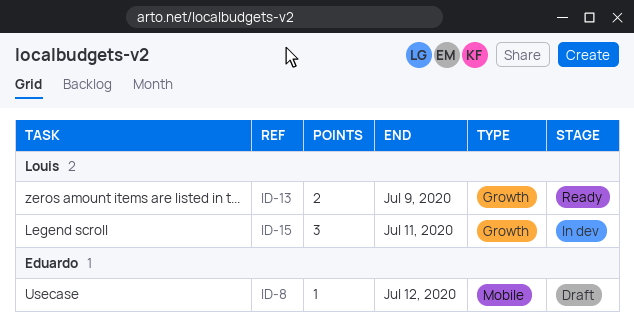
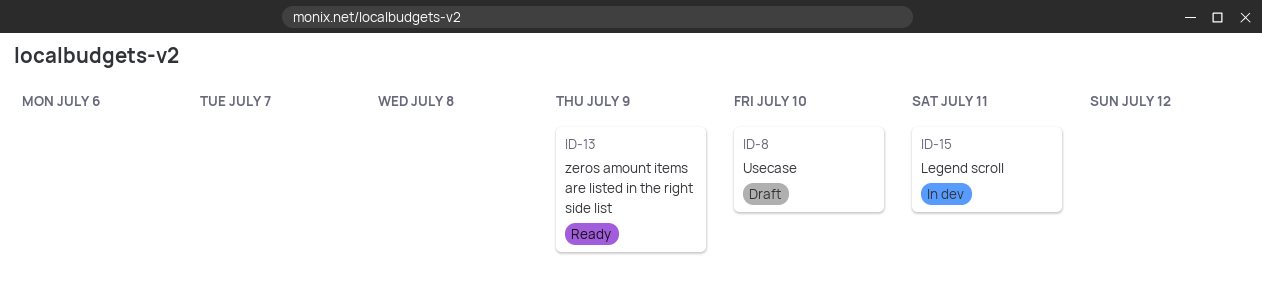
ID-8, due: Jul 12 -> Jul 10

